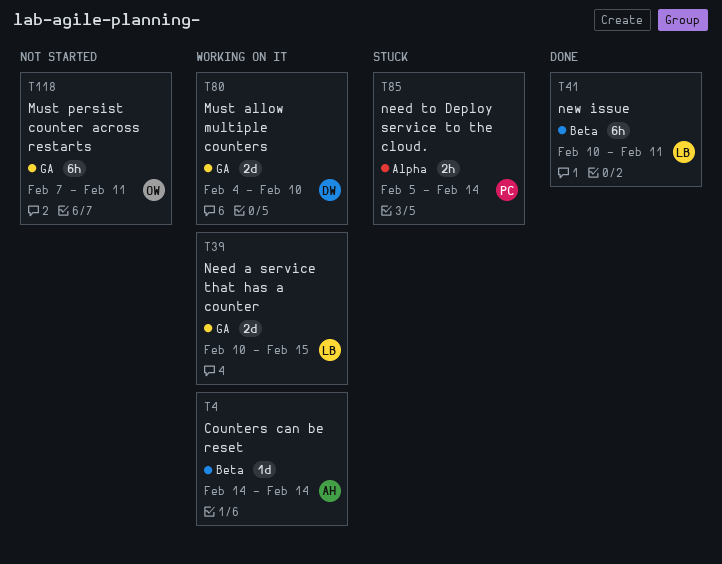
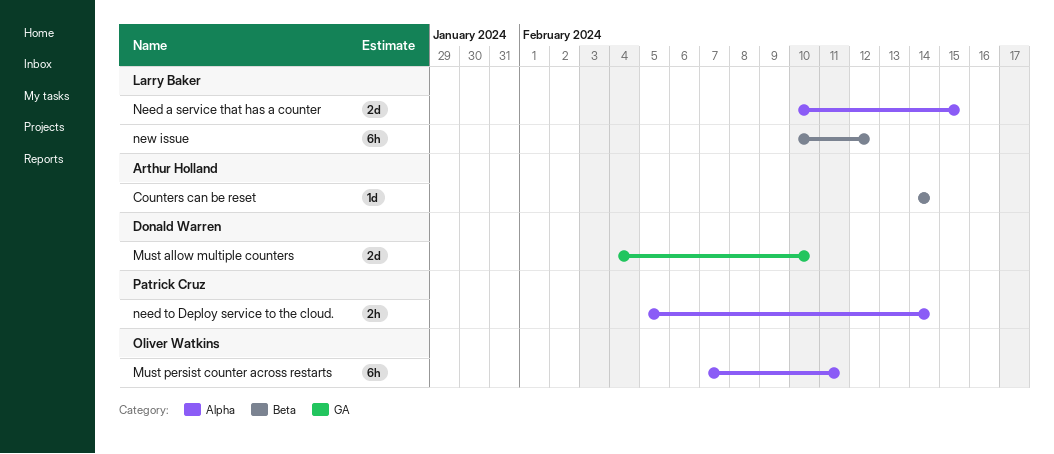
Must persist counter across restarts, label: GA -> Alpha
Need a service that has a counter, label: GA -> Alpha
new issue, due: Feb 11 -> Feb 12

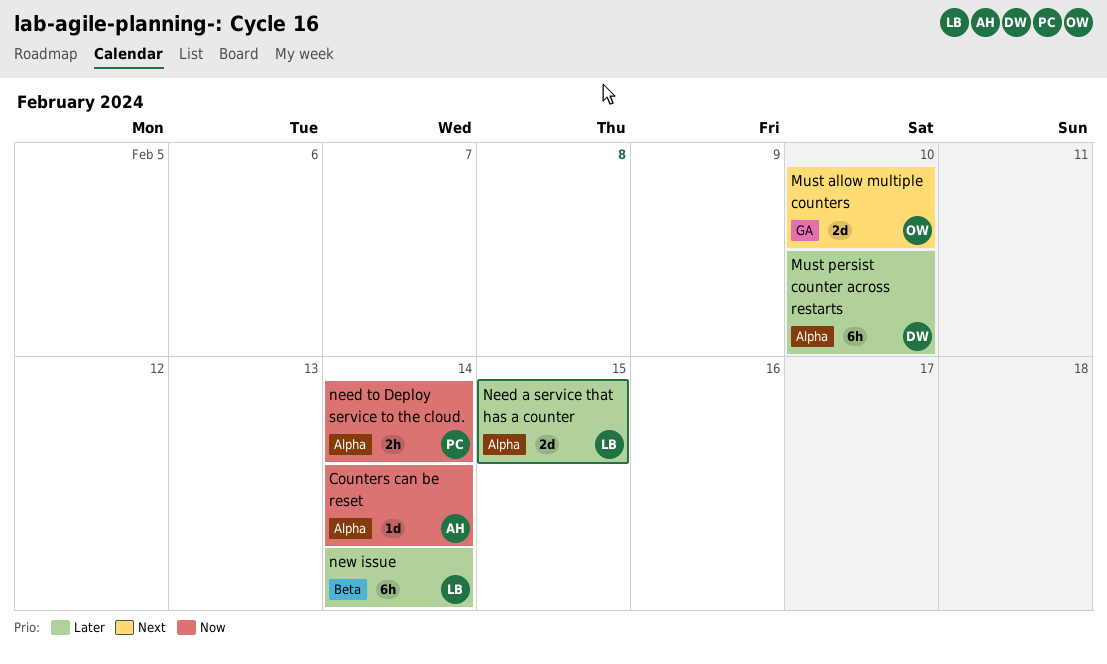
Counters can be reset, label: Beta -> Alpha
Must allow multiple counters, owner: Donald Warren -> Oliver Watkins
Must persist counter across restarts, owner: Oliver Watkins -> Donald Warren
Must persist counter across restarts, due: Feb 11 -> Feb 10
new issue, due: Feb 12 -> Feb 14

